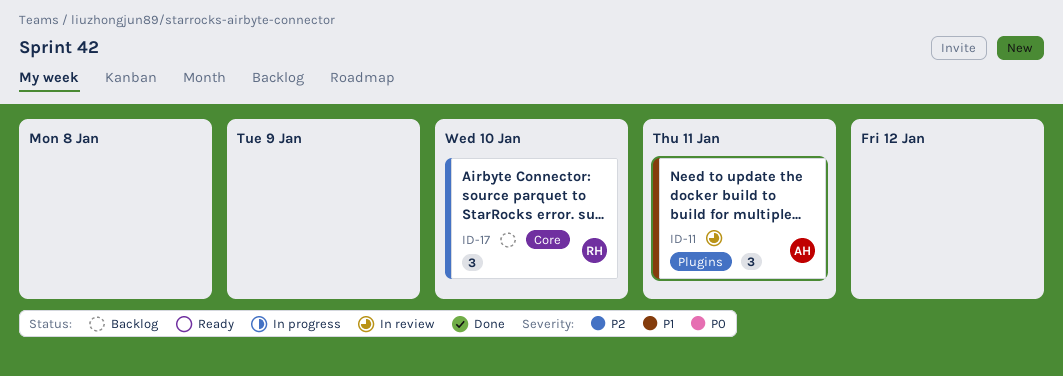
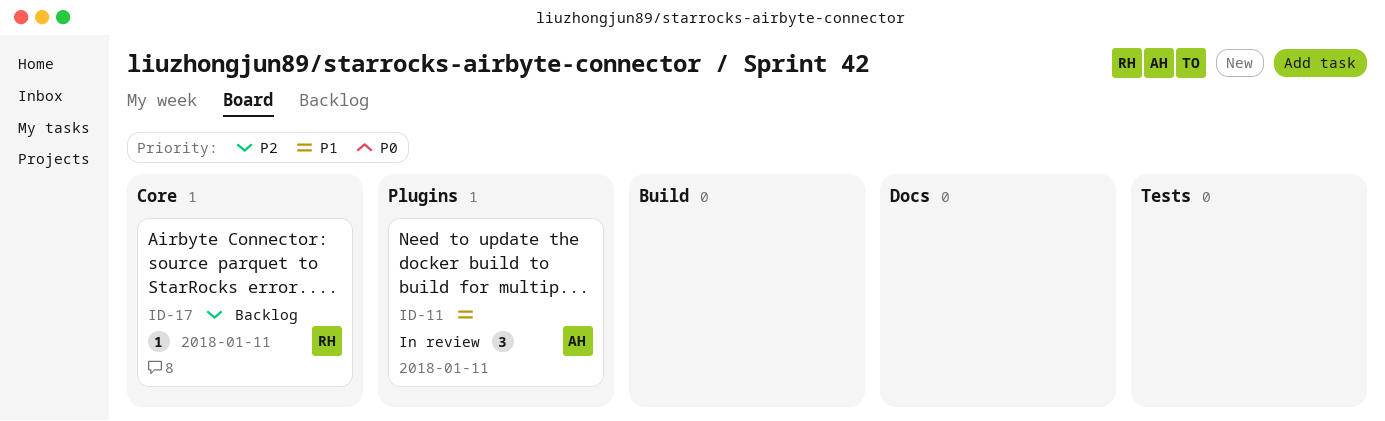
ID-17, estimate: 3 -> 1
ID-17, due: Jan 10 -> Jan 11

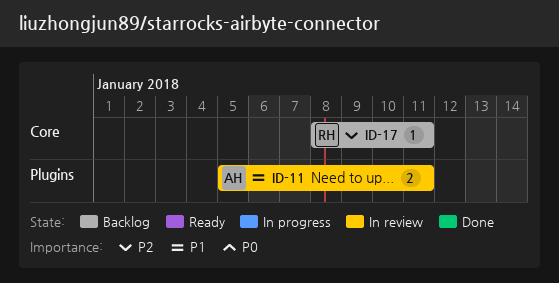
ID-11, estimate: 3 -> 2

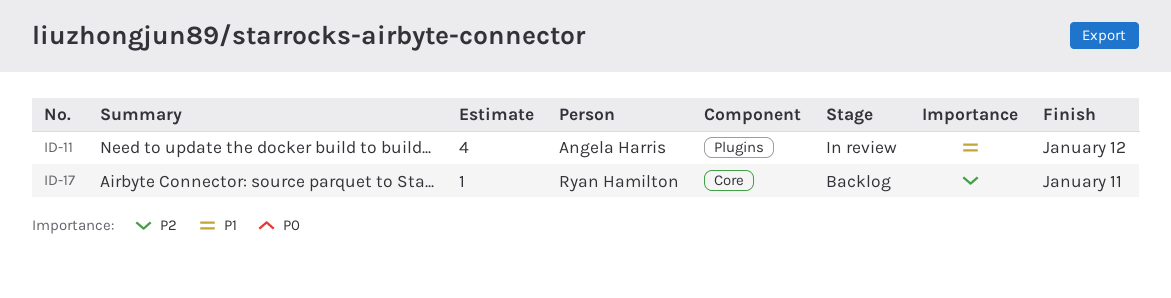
ID-11, estimate: 2 -> 4
ID-11, due: Jan 11 -> Jan 12

